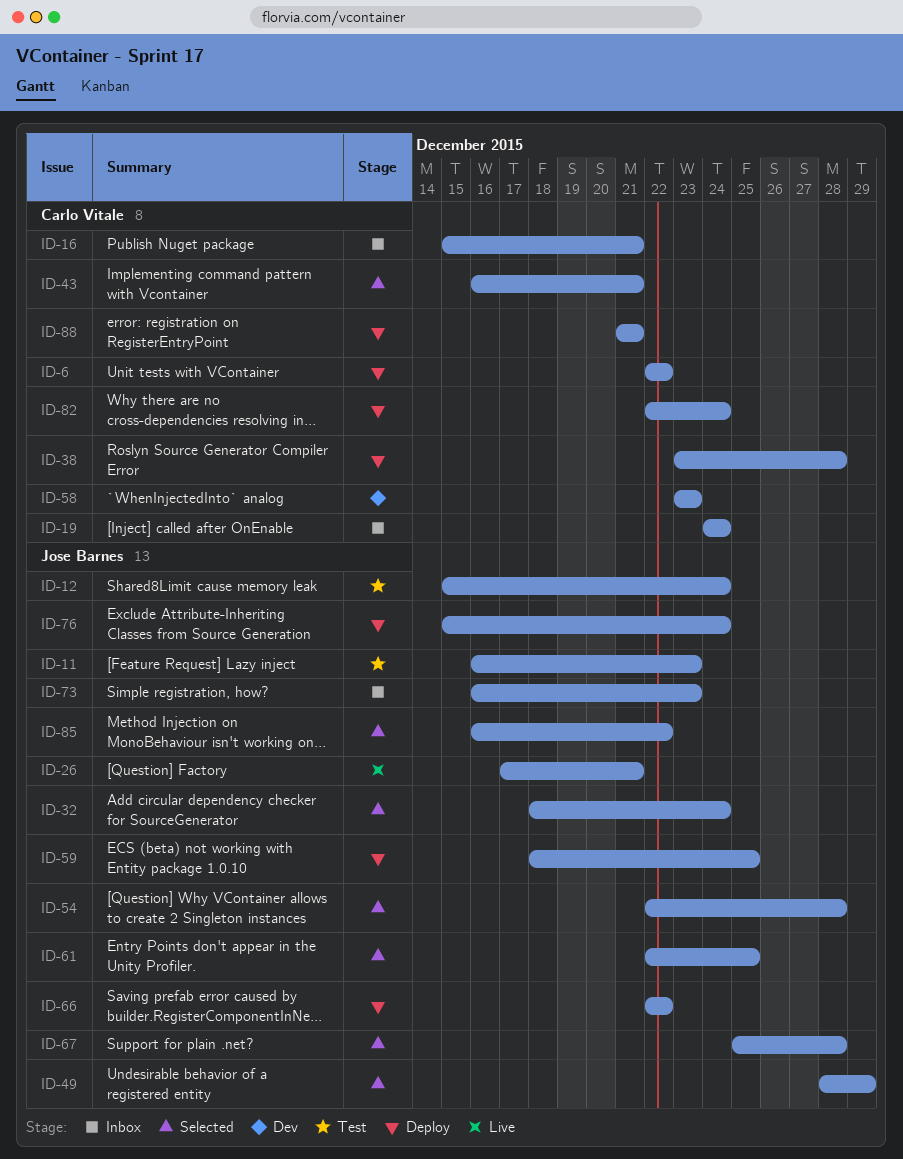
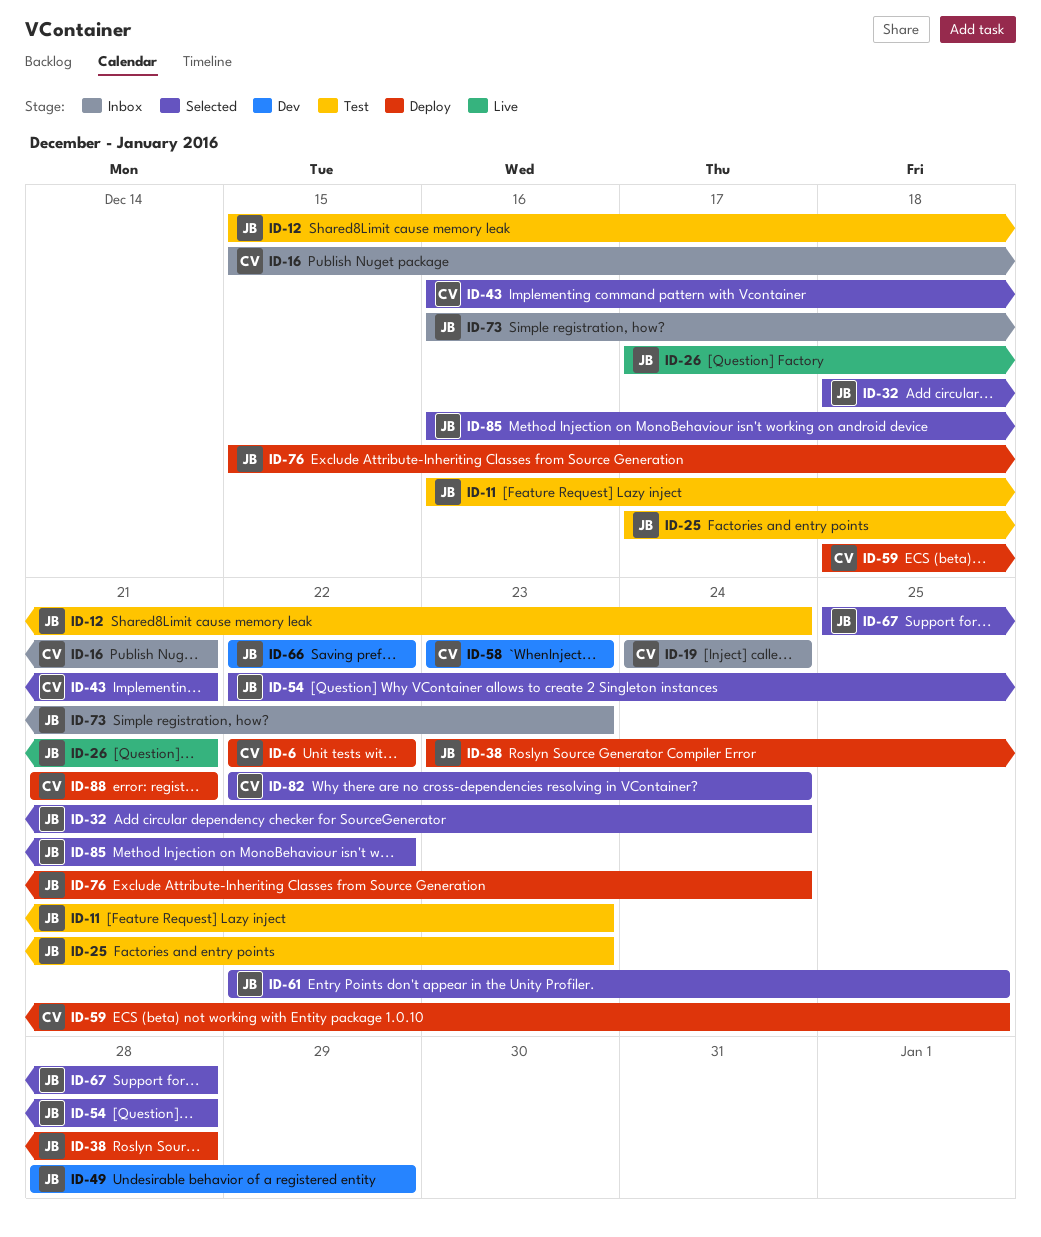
ID-25: none -> present
ID-38, owner: Carlo Vitale -> Jose Barnes
ID-49, status: Selected -> Dev
ID-59, owner: Jose Barnes -> Carlo Vitale
ID-66, status: Deploy -> Dev
ID-82, status: Deploy -> Selected

